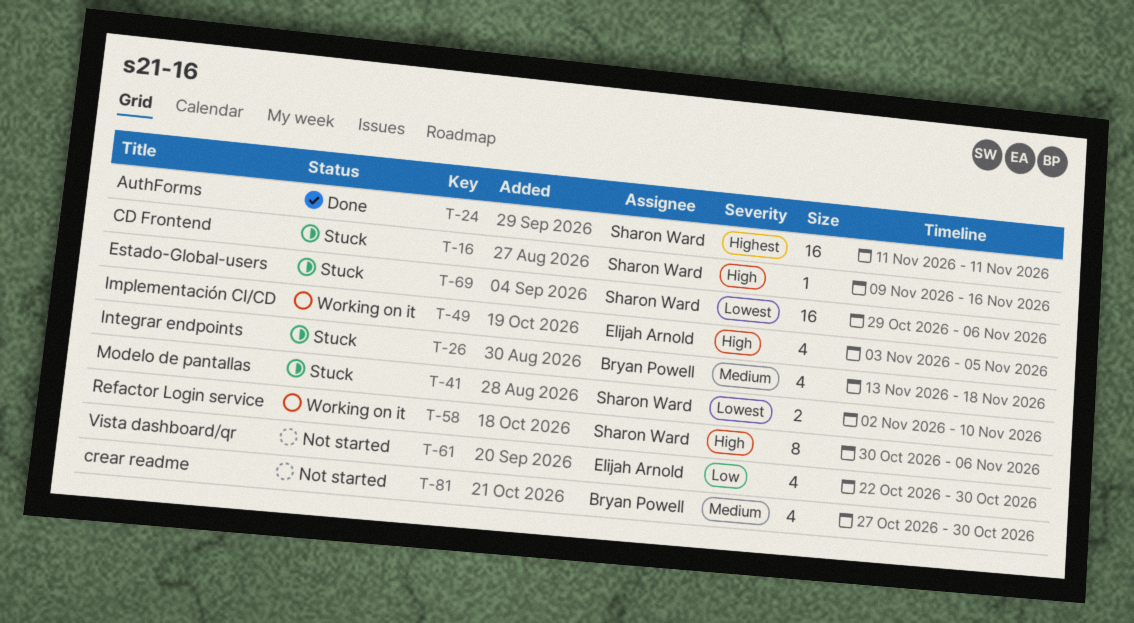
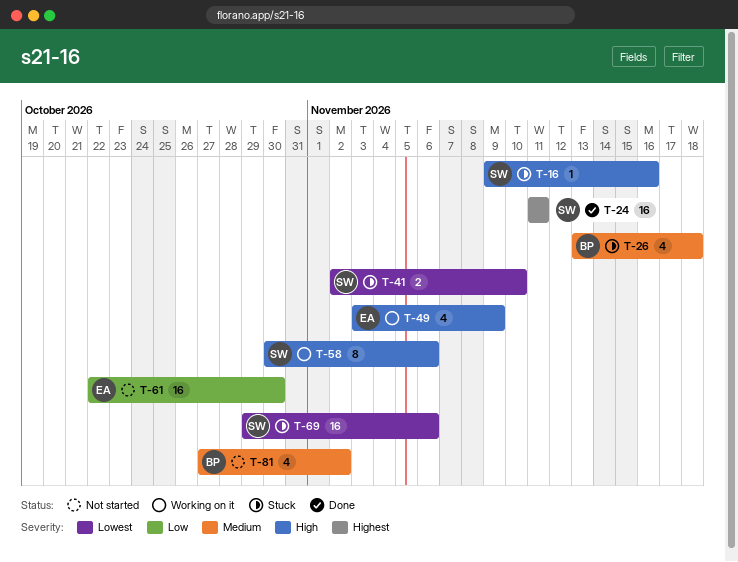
T-49, due: Nov 5 -> Nov 9
T-61, estimate: 4 -> 16
T-81, due: Oct 30 -> Nov 2

